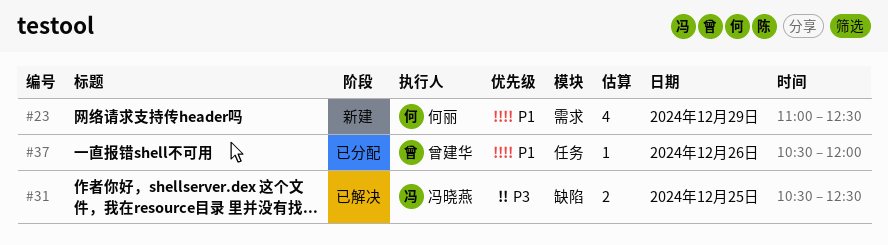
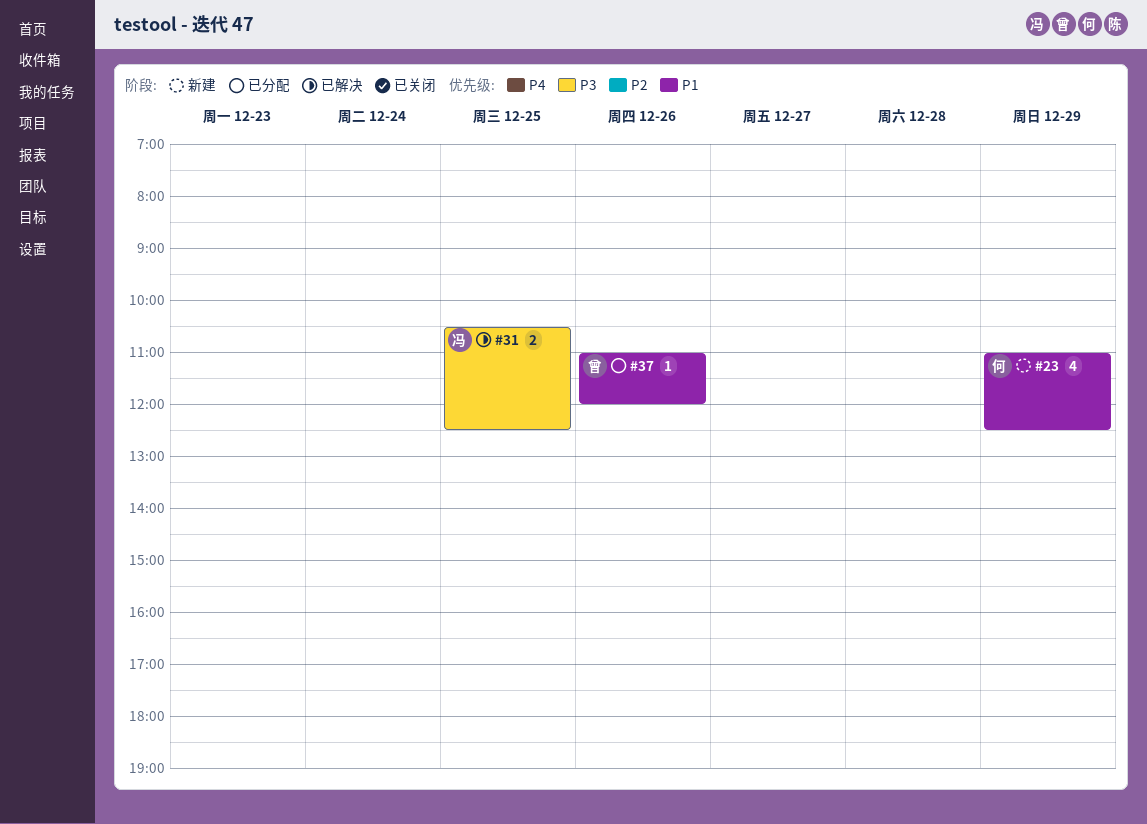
#37, begins: 10:30 -> 11:00

